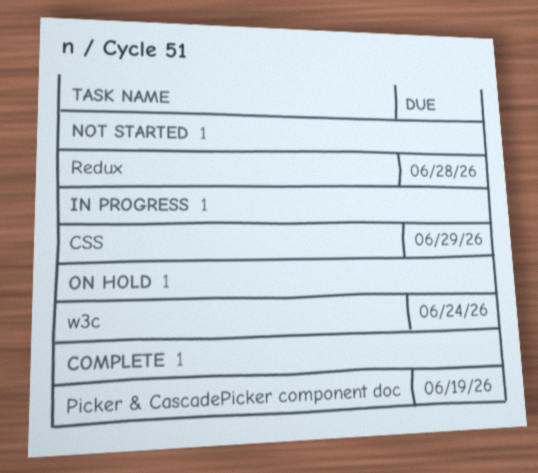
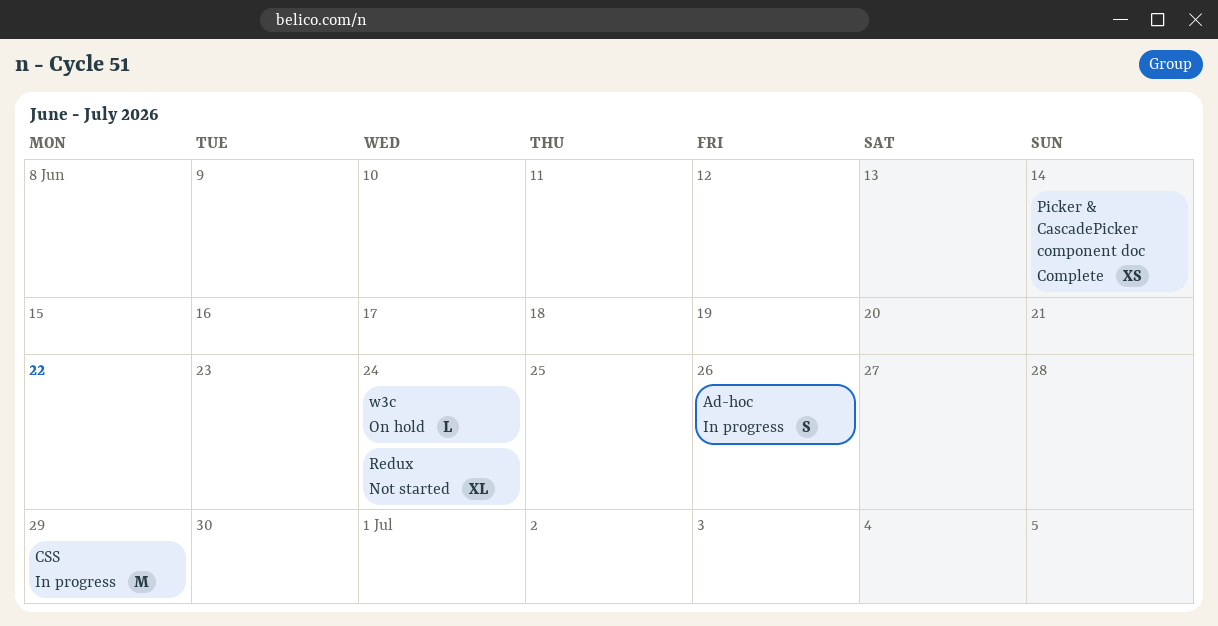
Ad-hoc: none -> present
Picker & CascadePicker component doc, due: Jun 19 -> Jun 14
Redux, due: Jun 28 -> Jun 24

